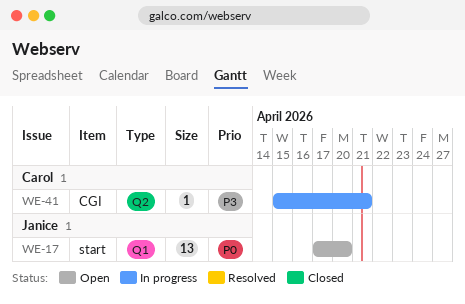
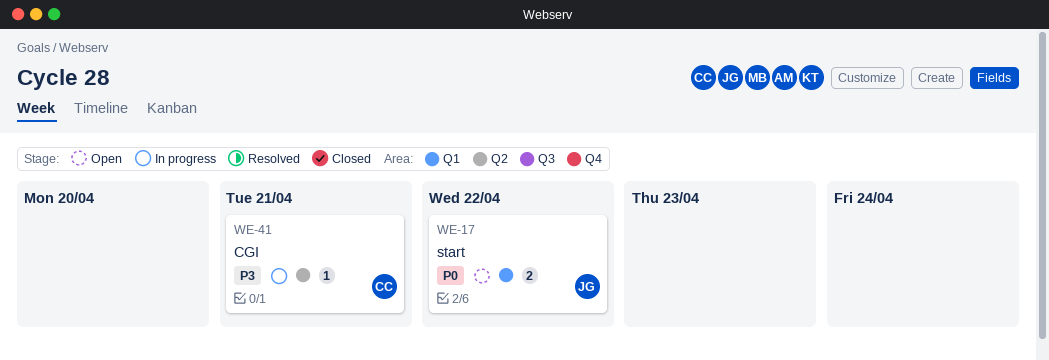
WE-17, estimate: 13 -> 2
WE-17, due: Apr 20 -> Apr 22

